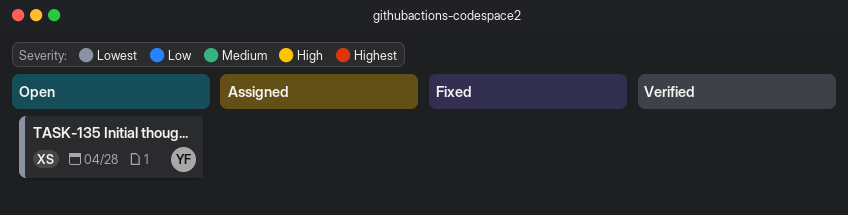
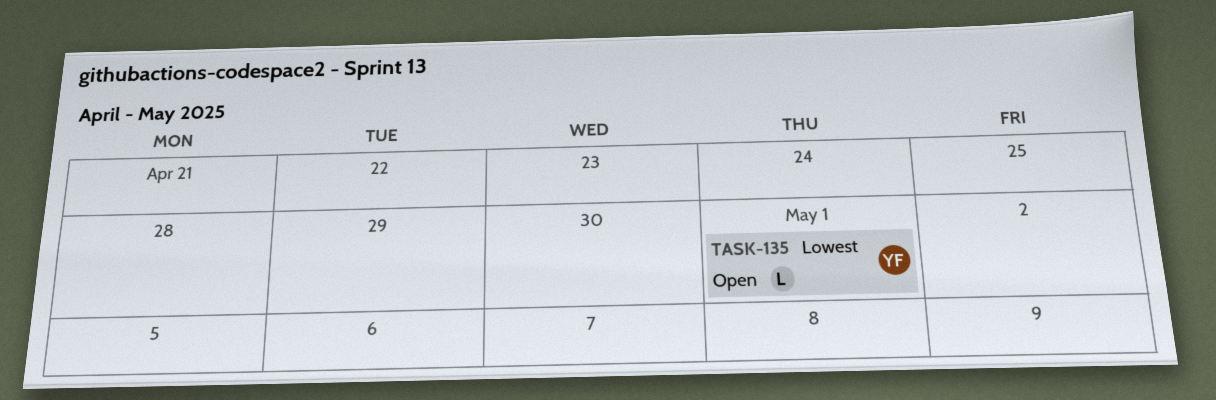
TASK-135, estimate: XS -> L
TASK-135, due: Apr 28 -> May 1

